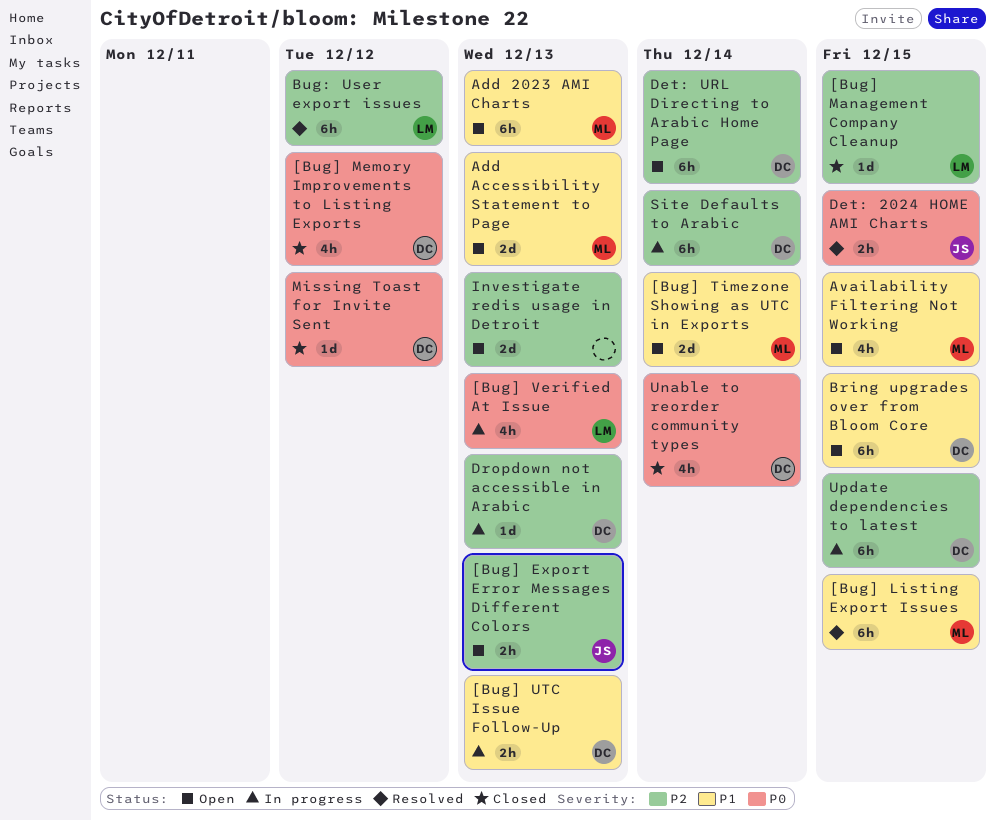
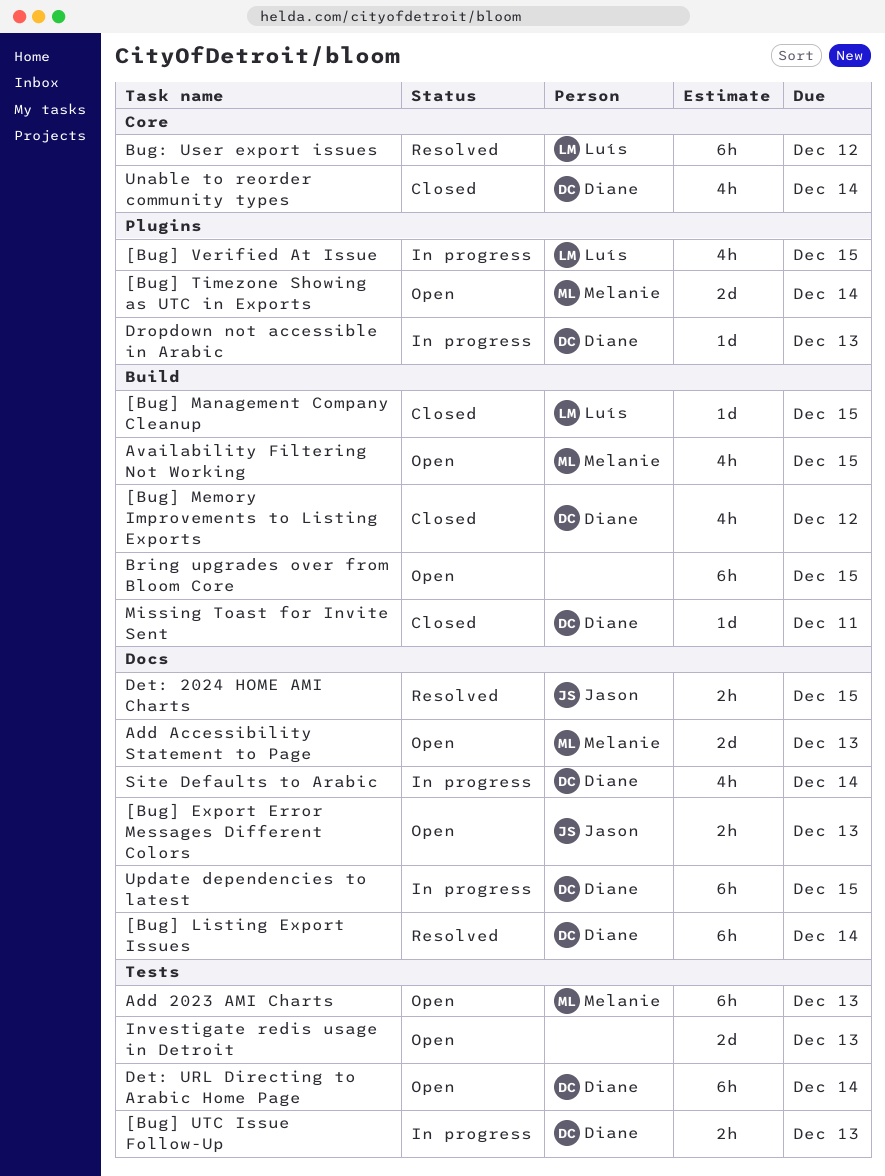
[Bug] Listing Export Issues, owner: Melanie -> Diane
[Bug] Listing Export Issues, due: Dec 15 -> Dec 14
[Bug] Verified At Issue, due: Dec 13 -> Dec 15
Bring upgrades over from Bloom Core, owner: Diane -> none
Missing Toast for Invite Sent, due: Dec 12 -> Dec 11
Site Defaults to Arabic, estimate: 6h -> 4h

